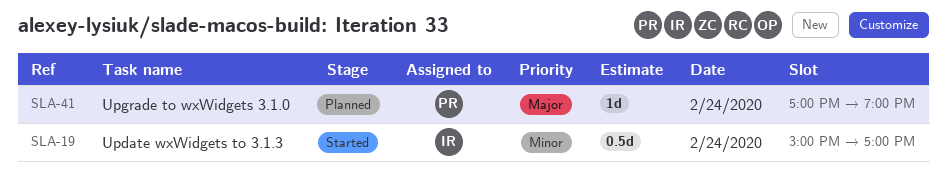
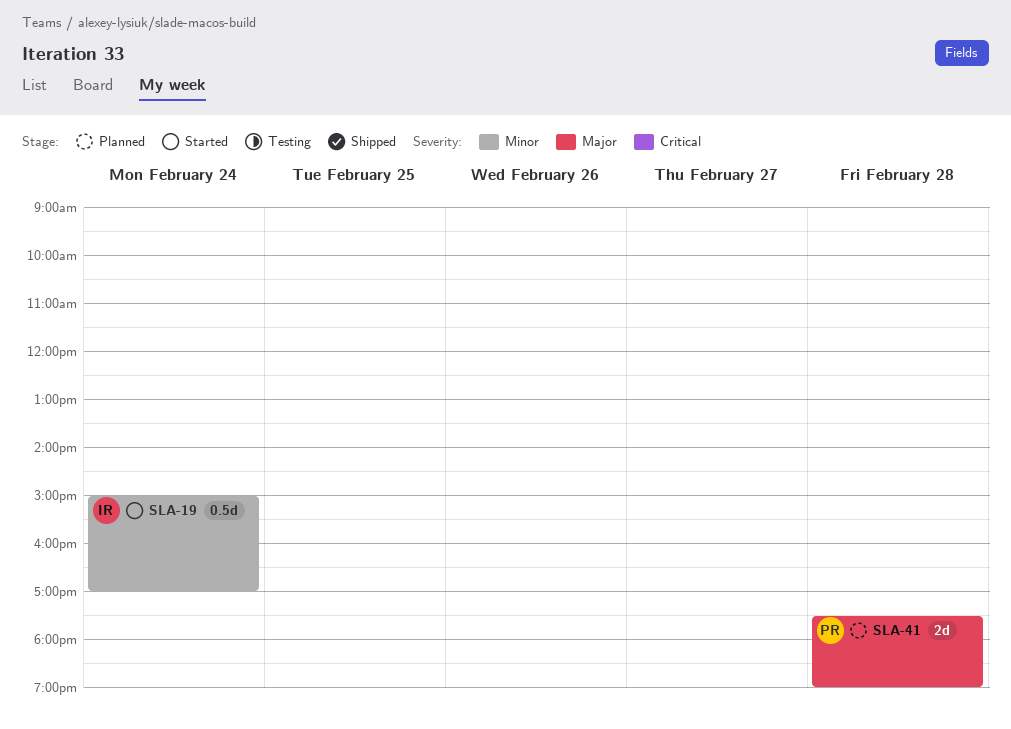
SLA-41, estimate: 1d -> 2d
SLA-41, day: Feb 24 -> Feb 28
SLA-41, begins: 17:00 -> 17:30

